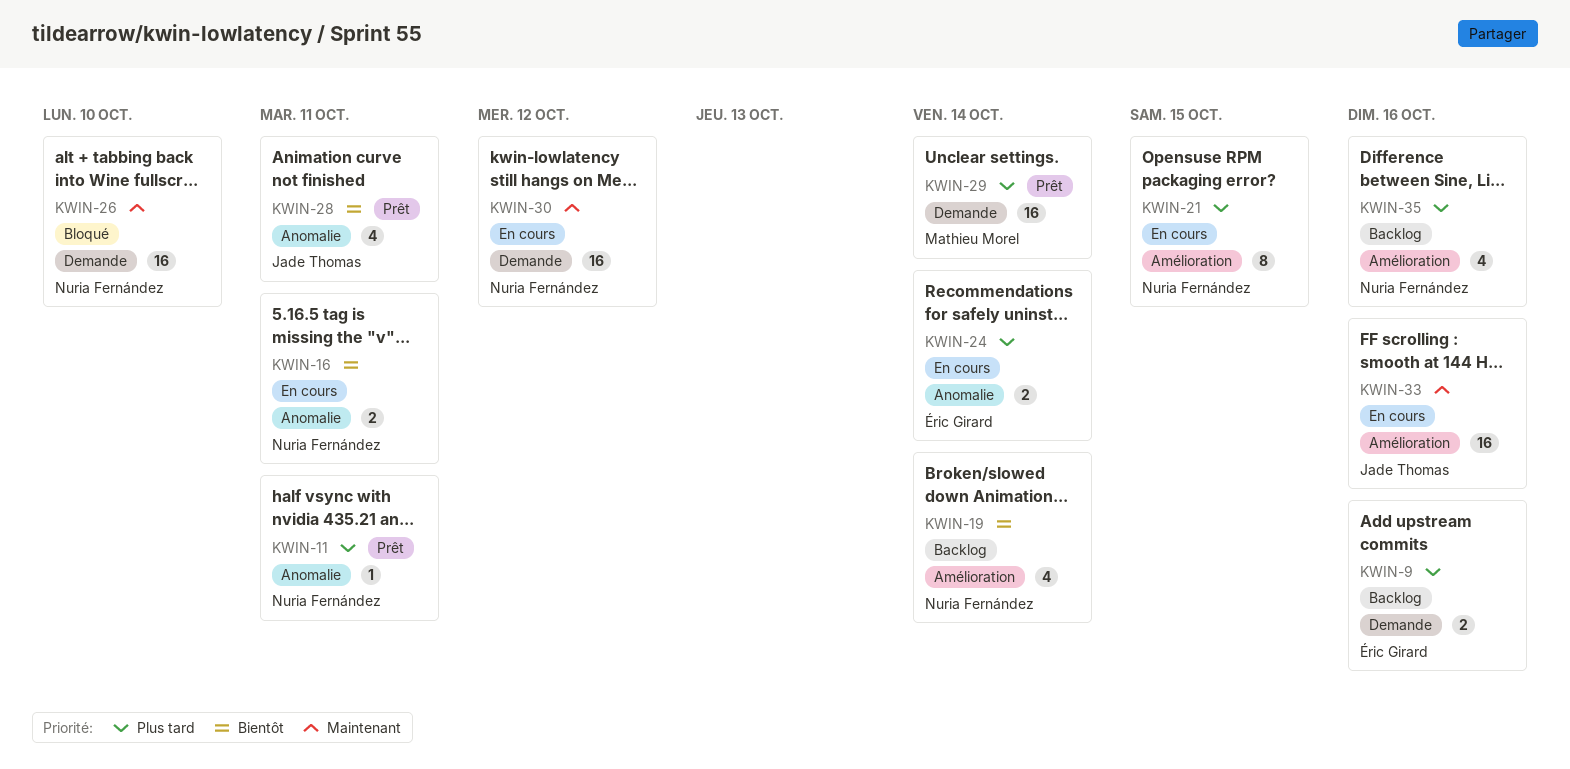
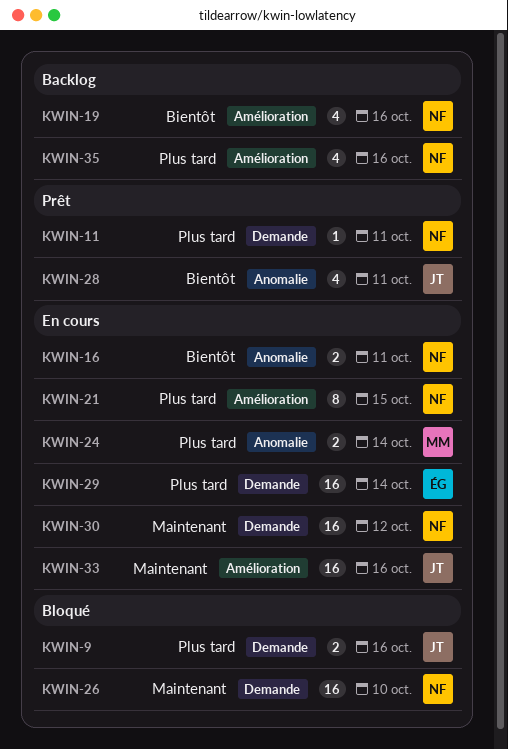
KWIN-9, status: Backlog -> Bloqué
KWIN-9, owner: Éric Girard -> Jade Thomas
KWIN-11, label: Anomalie -> Demande
KWIN-19, due: Oct 14 -> Oct 16
KWIN-24, owner: Éric Girard -> Mathieu Morel
KWIN-29, status: Prêt -> En cours
KWIN-29, owner: Mathieu Morel -> Éric Girard

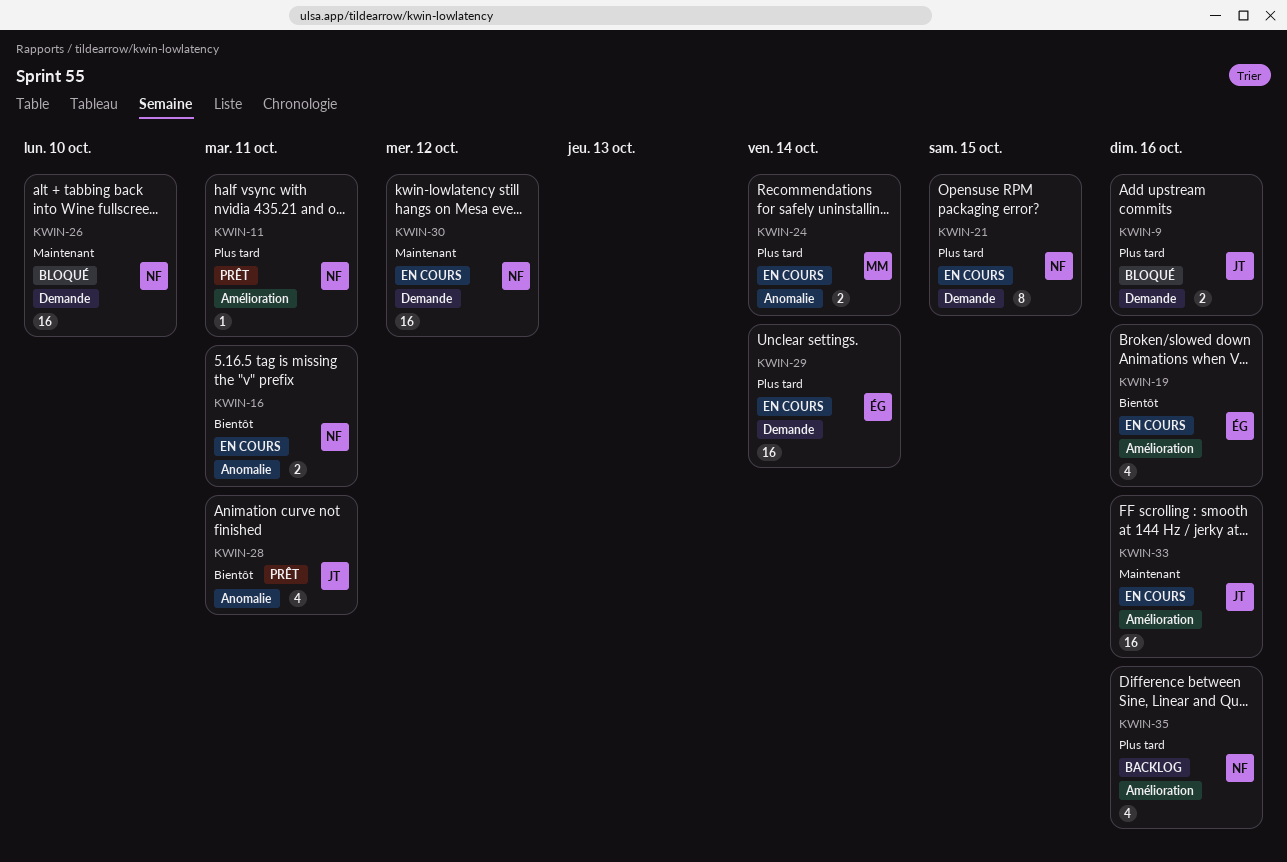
KWIN-11, label: Demande -> Amélioration
KWIN-19, status: Backlog -> En cours
KWIN-19, owner: NF -> ÉG
KWIN-21, label: Amélioration -> Demande

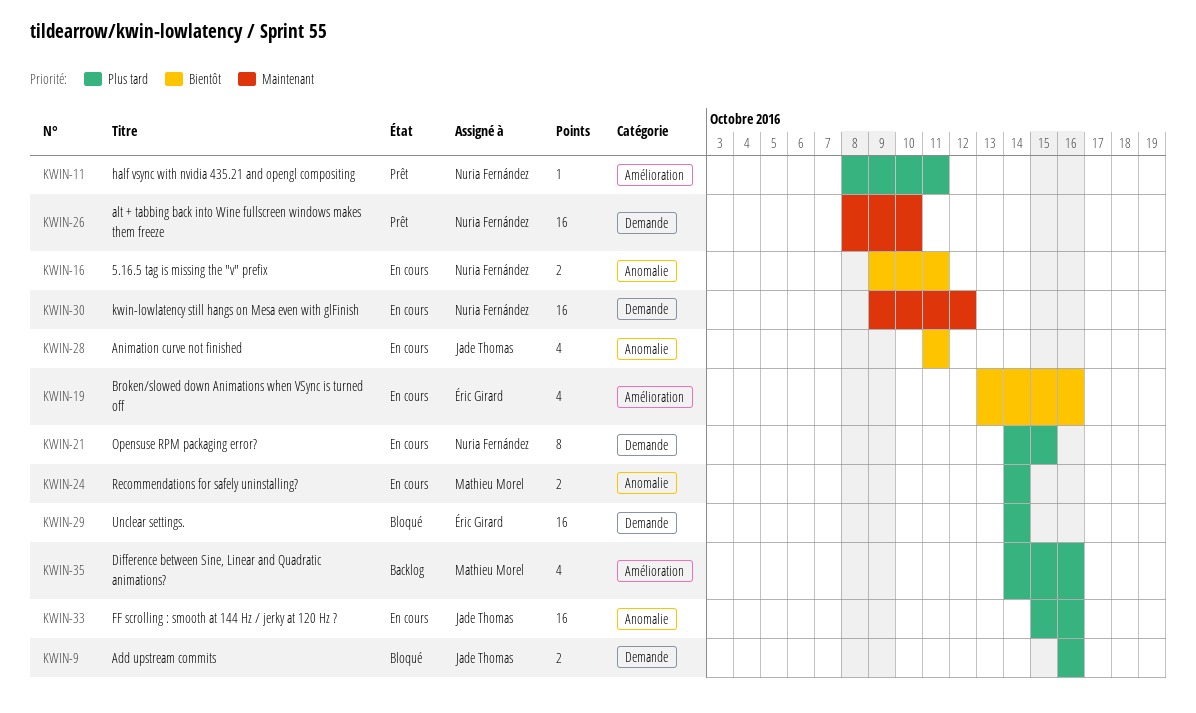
KWIN-26, status: Bloqué -> Prêt
KWIN-28, status: Prêt -> En cours
KWIN-29, status: En cours -> Bloqué
KWIN-33, priority: Maintenant -> Plus tard
KWIN-33, label: Amélioration -> Anomalie
KWIN-35, owner: Nuria Fernández -> Mathieu Morel

